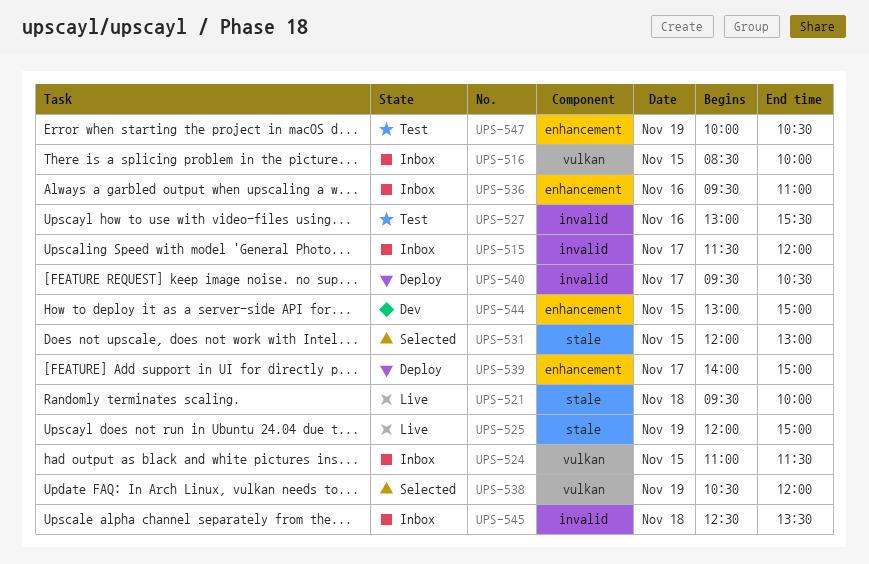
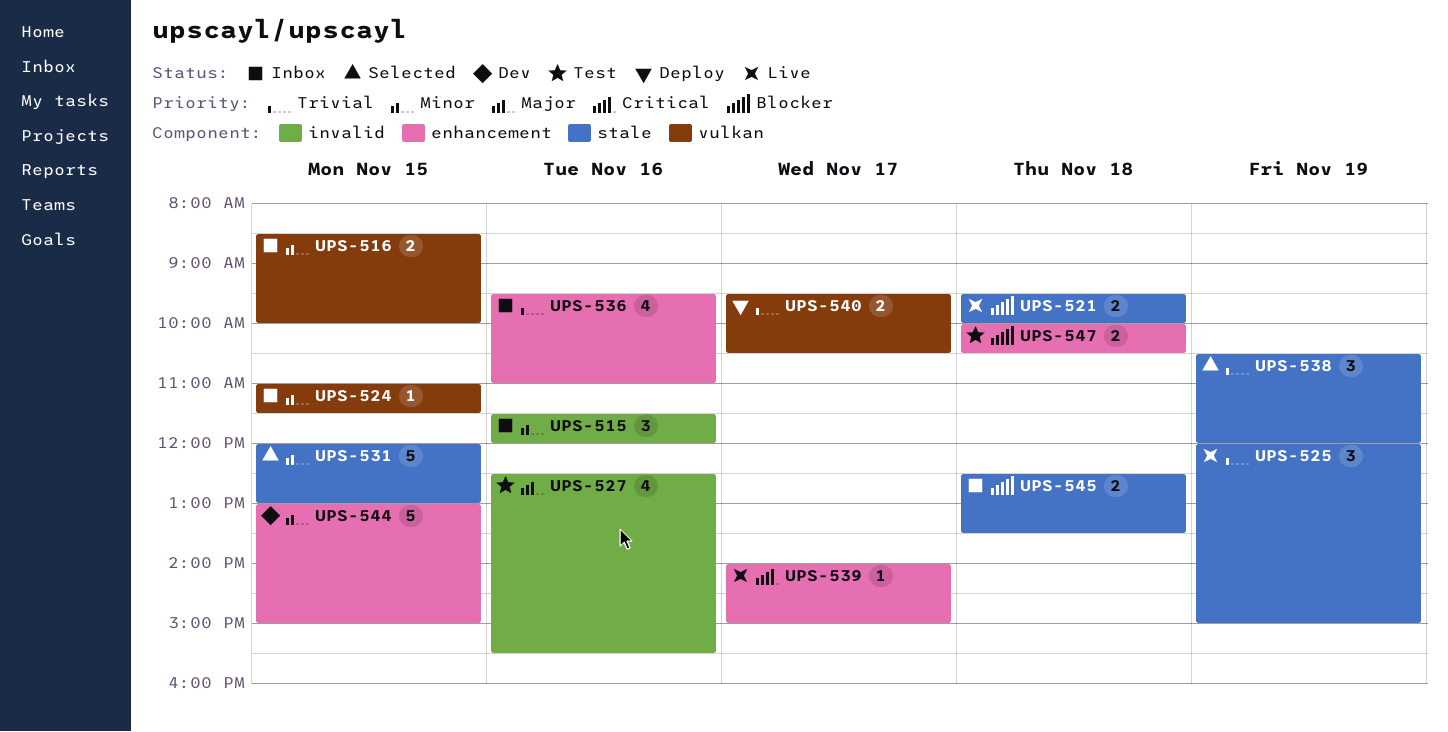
UPS-515, day: Nov 17 -> Nov 16
UPS-527, begins: 13:00 -> 12:30
UPS-538, label: vulkan -> stale
UPS-539, status: Deploy -> Live
UPS-540, label: invalid -> vulkan
UPS-545, label: invalid -> stale
UPS-547, day: Nov 19 -> Nov 18

